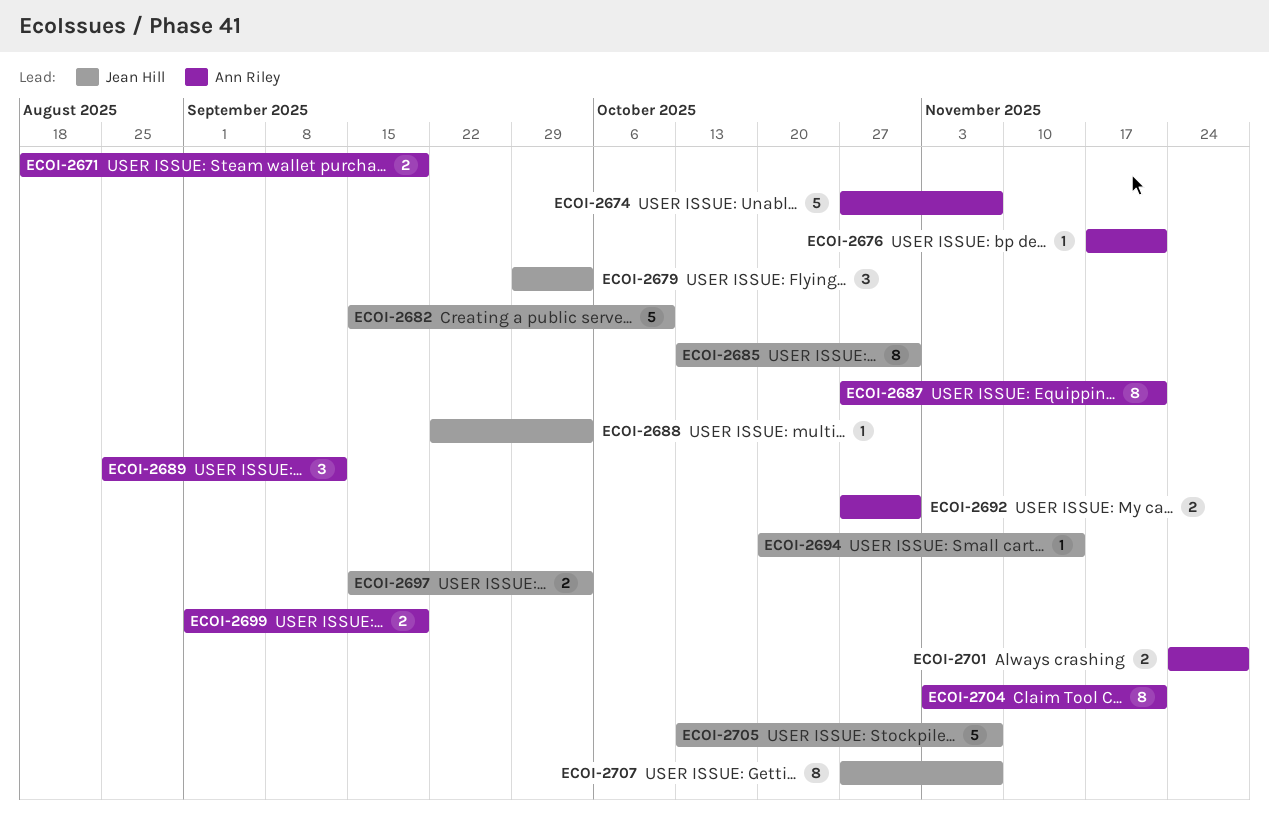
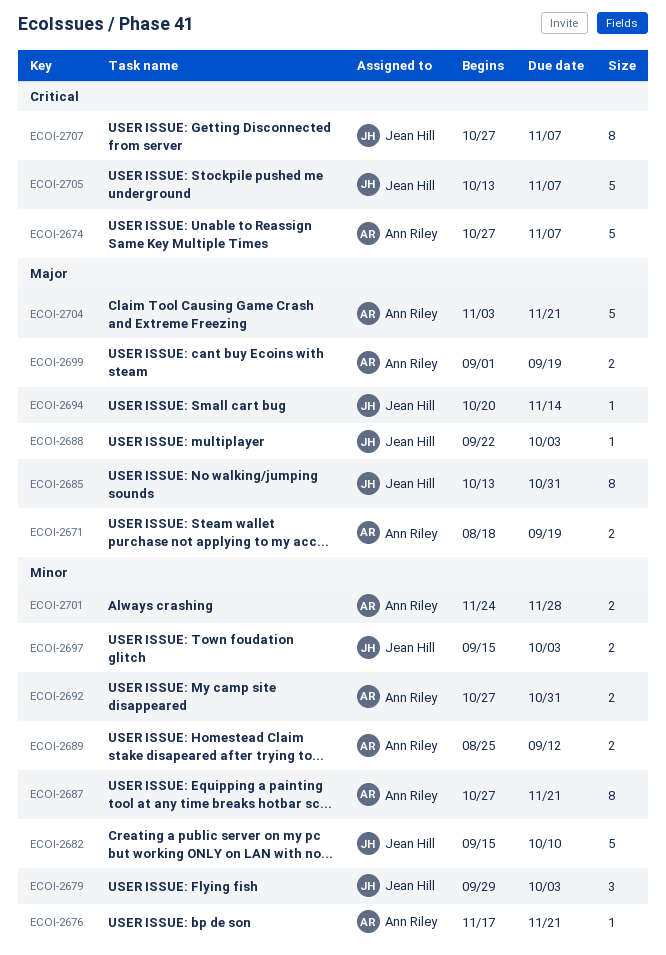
ECOI-2689, estimate: 3 -> 2
ECOI-2704, estimate: 8 -> 5

